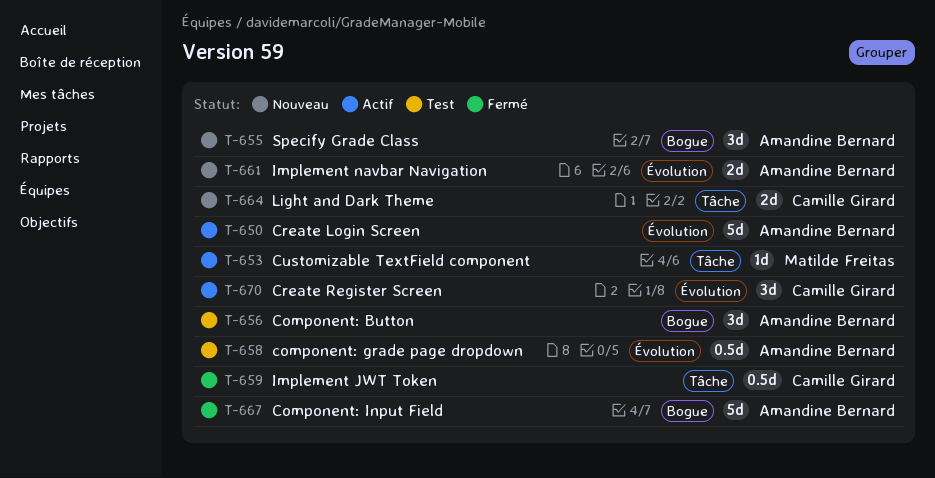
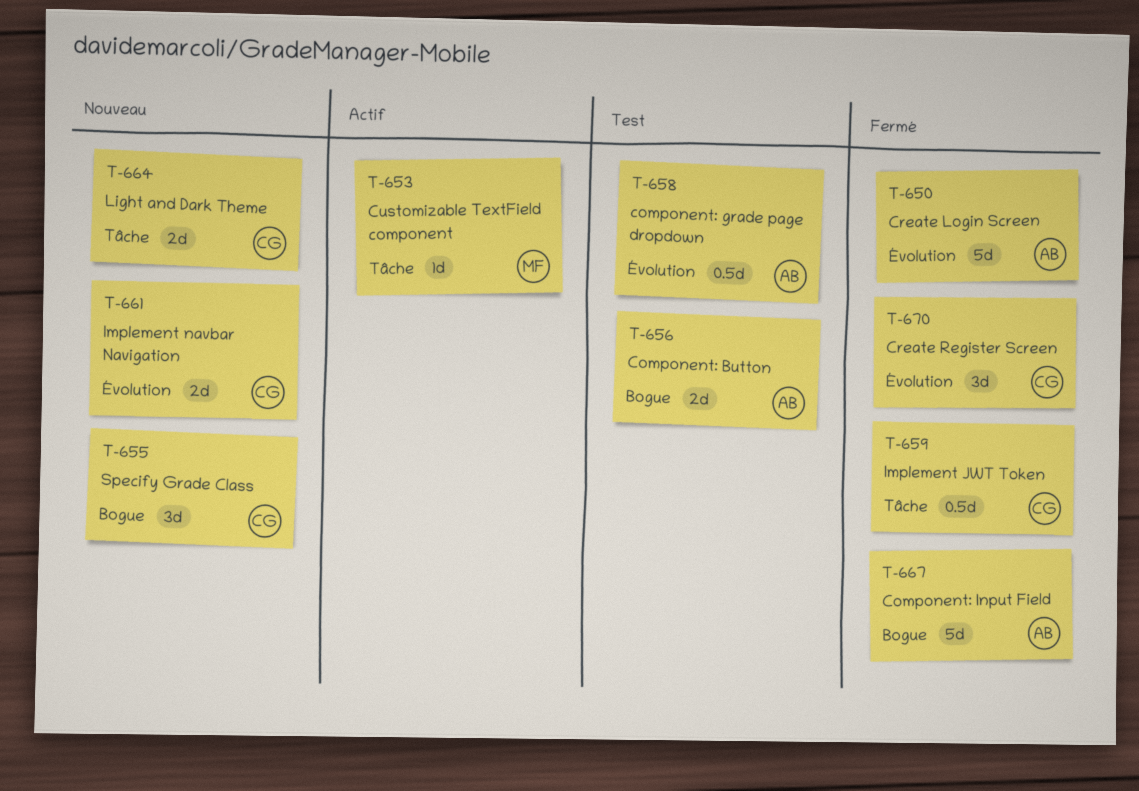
T-650, status: Actif -> Fermé
T-655, owner: Amandine Bernard -> Camille Girard
T-656, estimate: 3d -> 2d
T-661, owner: Amandine Bernard -> Camille Girard
T-670, status: Actif -> Fermé

